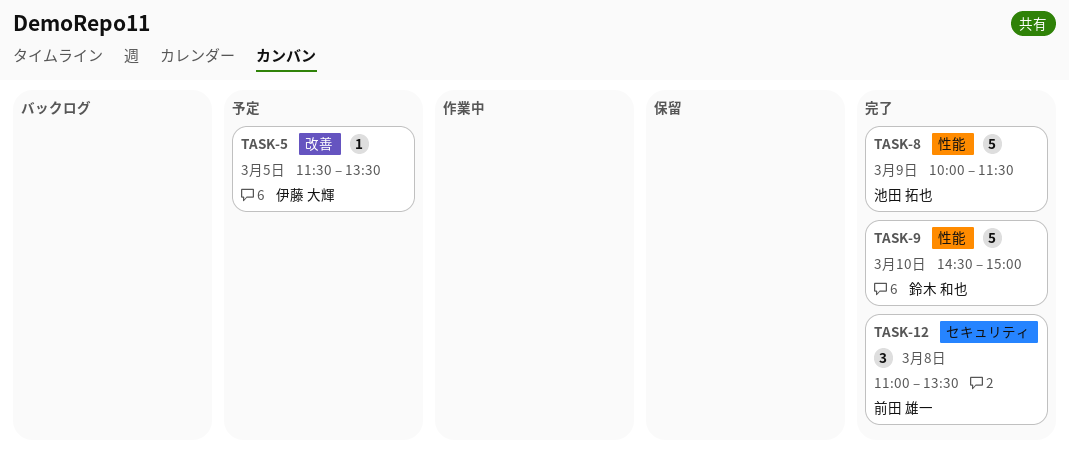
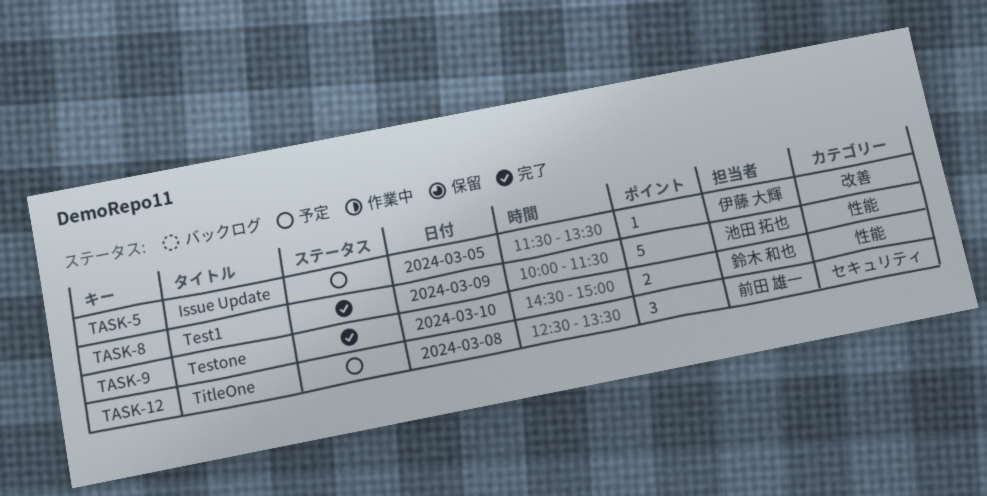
TASK-9, estimate: 5 -> 2
TASK-12, status: 完了 -> 予定
TASK-12, begins: 11:00 -> 12:30

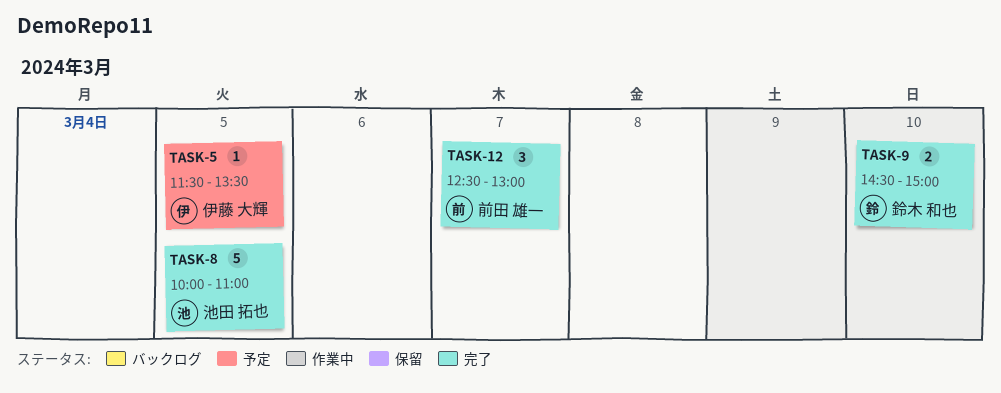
TASK-8, day: Mar 9 -> Mar 5
TASK-8, ends: 11:30 -> 11:00
TASK-12, status: 予定 -> 完了
TASK-12, day: Mar 8 -> Mar 7
TASK-12, ends: 13:30 -> 13:00

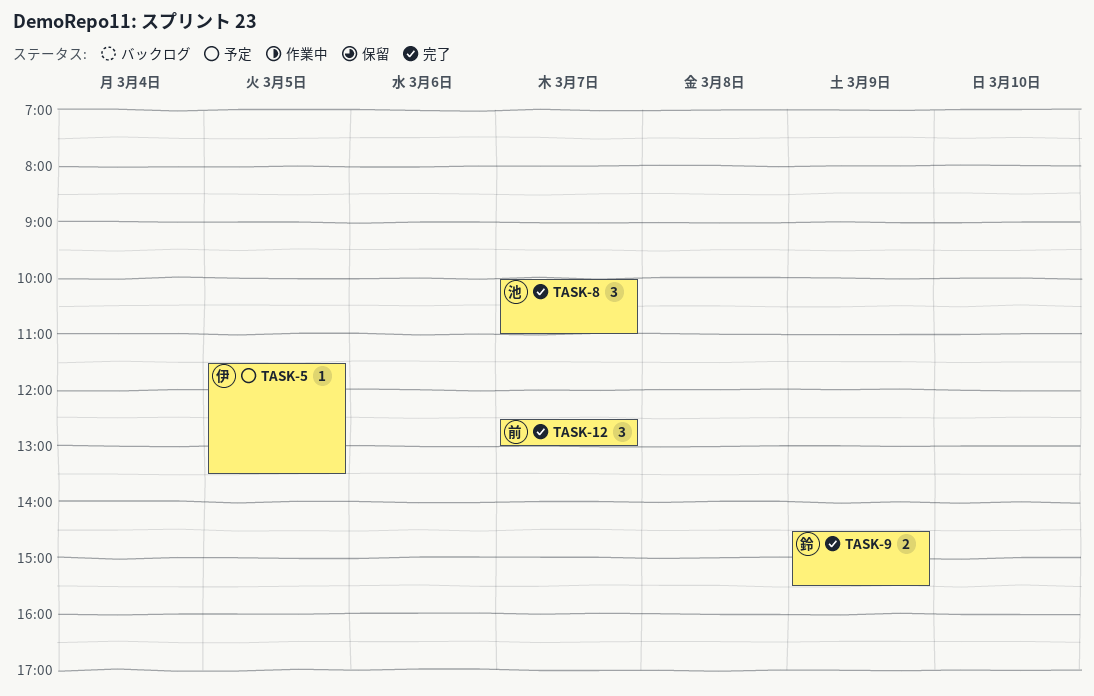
TASK-8, estimate: 5 -> 3
TASK-8, day: Mar 5 -> Mar 7
TASK-9, day: Mar 10 -> Mar 9
TASK-9, ends: 15:00 -> 15:30

